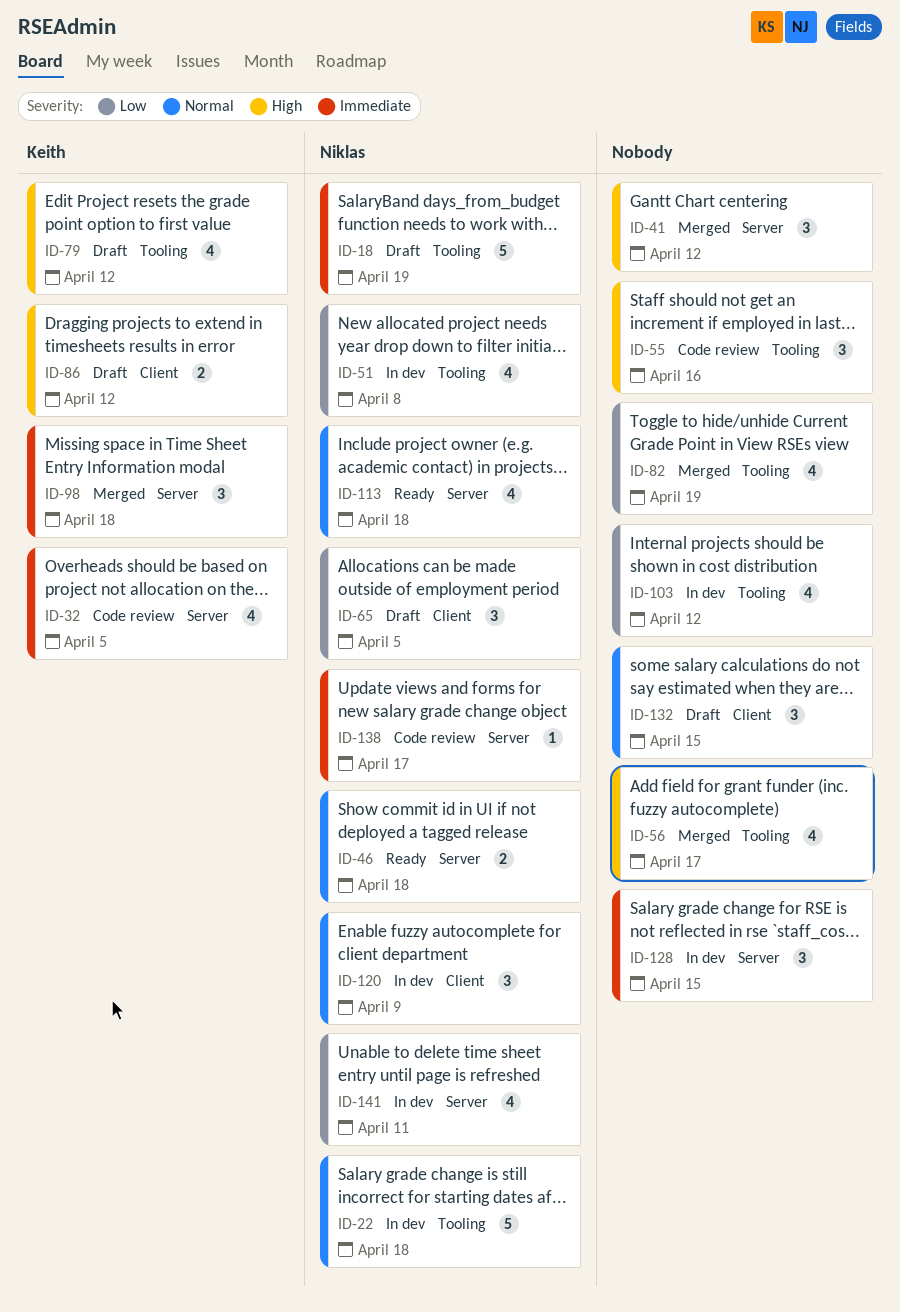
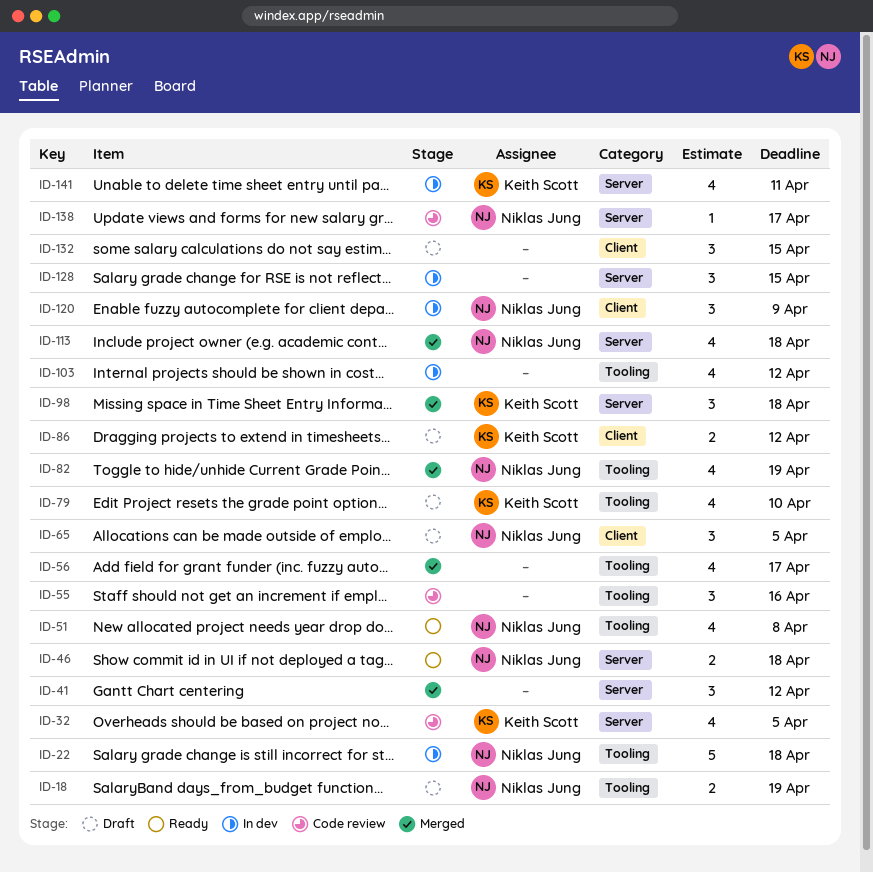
ID-18, estimate: 5 -> 2
ID-51, status: In dev -> Ready
ID-79, due: Apr 12 -> Apr 10
ID-82, owner: none -> Niklas Jung
ID-113, status: Ready -> Merged
ID-141, owner: Niklas Jung -> Keith Scott

